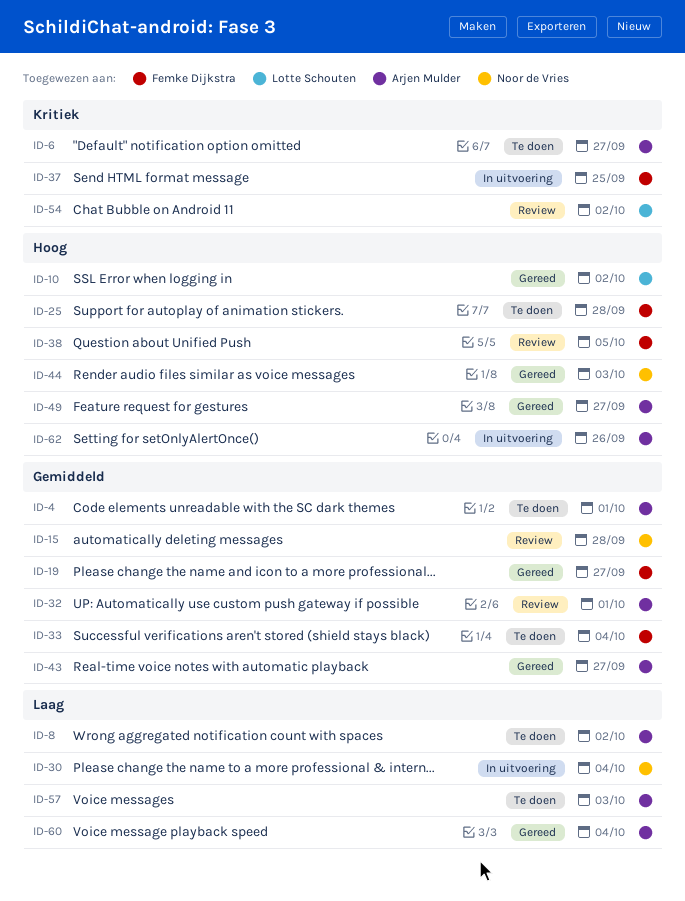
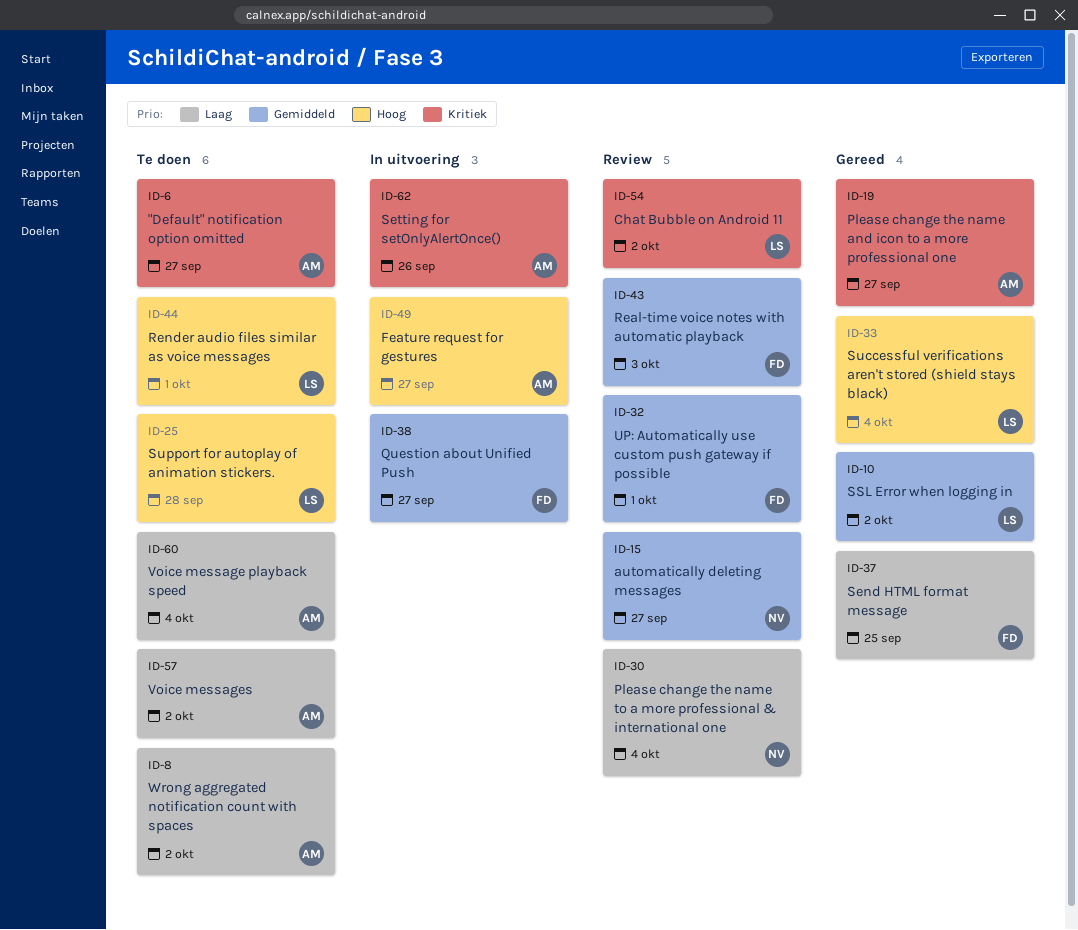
ID-4: present -> none
ID-10, priority: Hoog -> Gemiddeld
ID-15, due: Sep 28 -> Sep 27
ID-19, owner: Femke Dijkstra -> Arjen Mulder
ID-19, priority: Gemiddeld -> Kritiek
ID-25, owner: Femke Dijkstra -> Lotte Schouten
ID-30, status: In uitvoering -> Review
ID-32, owner: Arjen Mulder -> Femke Dijkstra
ID-33, status: Te doen -> Gereed
ID-33, owner: Femke Dijkstra -> Lotte Schouten
ID-33, priority: Gemiddeld -> Hoog
ID-37, status: In uitvoering -> Gereed
ID-37, priority: Kritiek -> Laag
ID-38, status: Review -> In uitvoering
ID-38, priority: Hoog -> Gemiddeld
ID-38, due: Oct 5 -> Sep 27
ID-43, status: Gereed -> Review
ID-43, owner: Arjen Mulder -> Femke Dijkstra
ID-43, due: Sep 27 -> Oct 3
ID-44, status: Gereed -> Te doen
ID-44, owner: Noor de Vries -> Lotte Schouten
ID-44, due: Oct 3 -> Oct 1
ID-49, status: Gereed -> In uitvoering
ID-57, due: Oct 3 -> Oct 2
ID-60, status: Gereed -> Te doen
ID-62, priority: Hoog -> Kritiek

